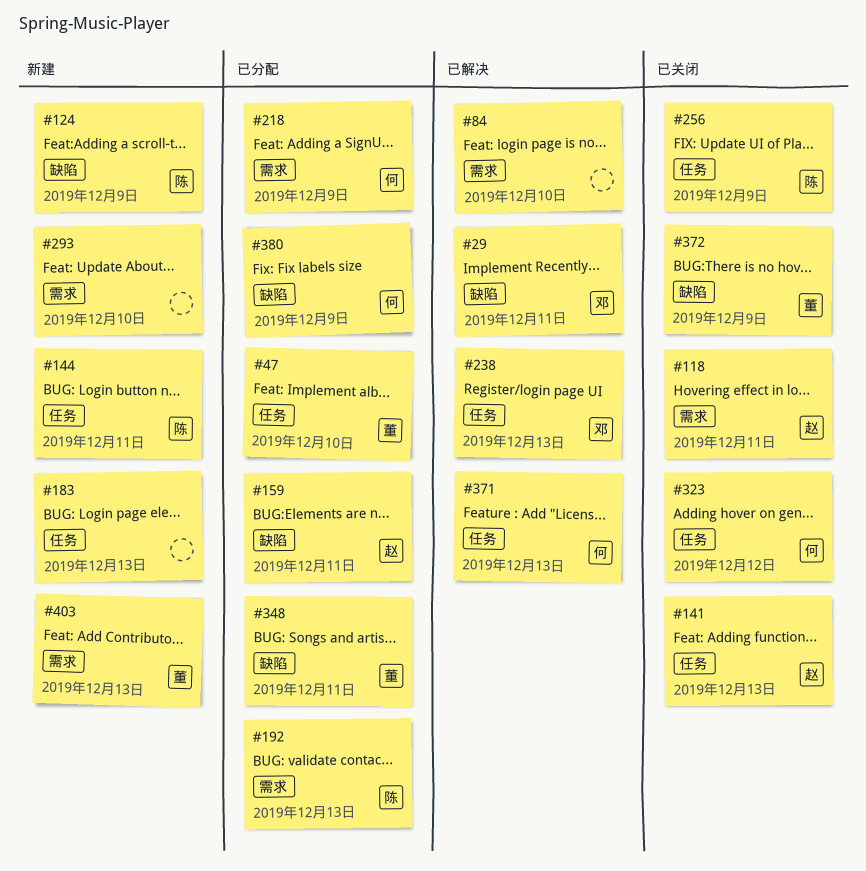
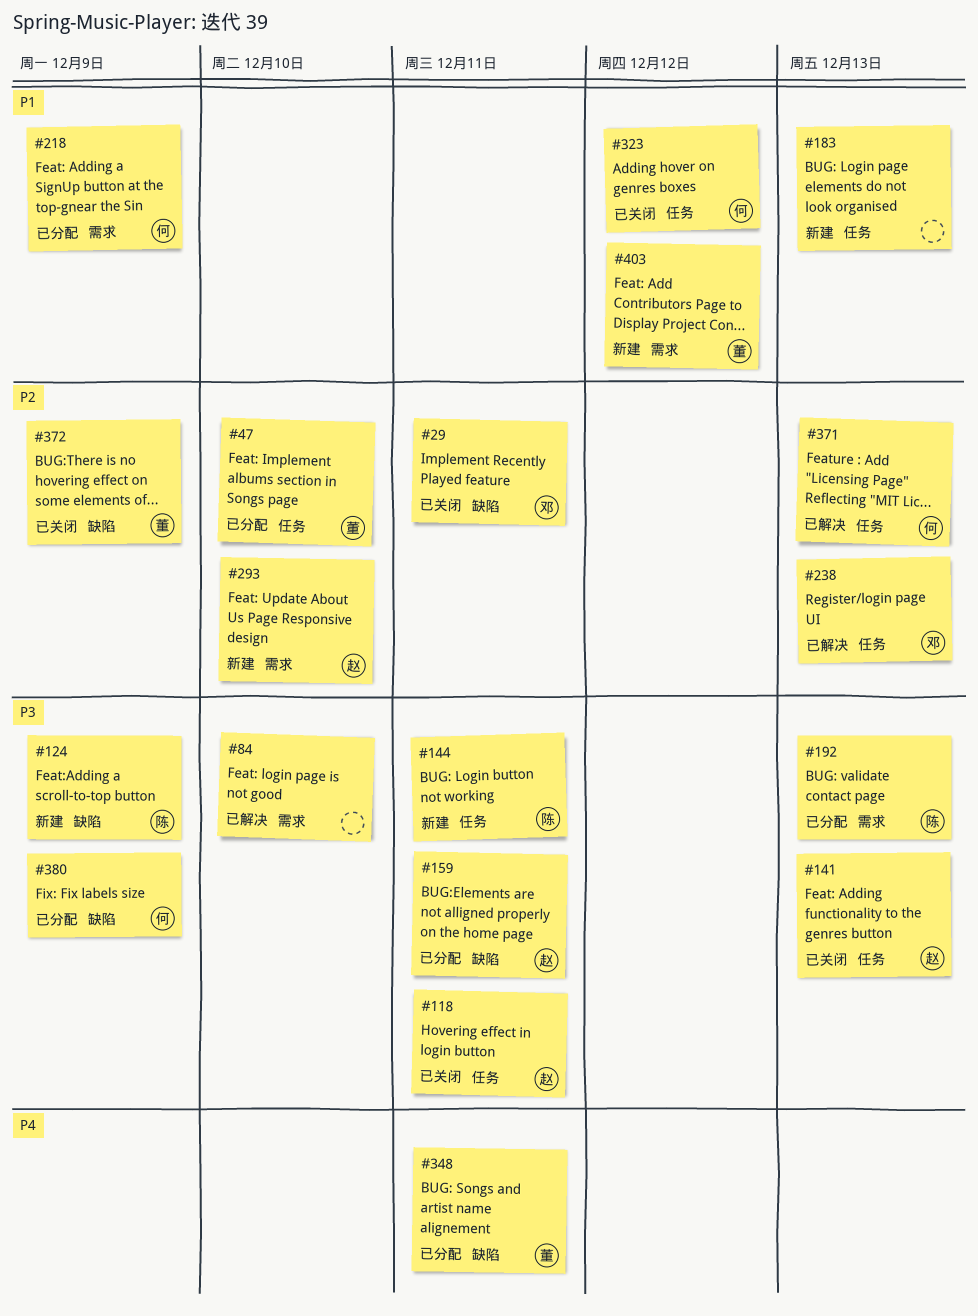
#29, status: 已解决 -> 已关闭
#118, label: 需求 -> 任务
#256: present -> none
#293, owner: none -> 赵
#403, due: Dec 13 -> Dec 12

